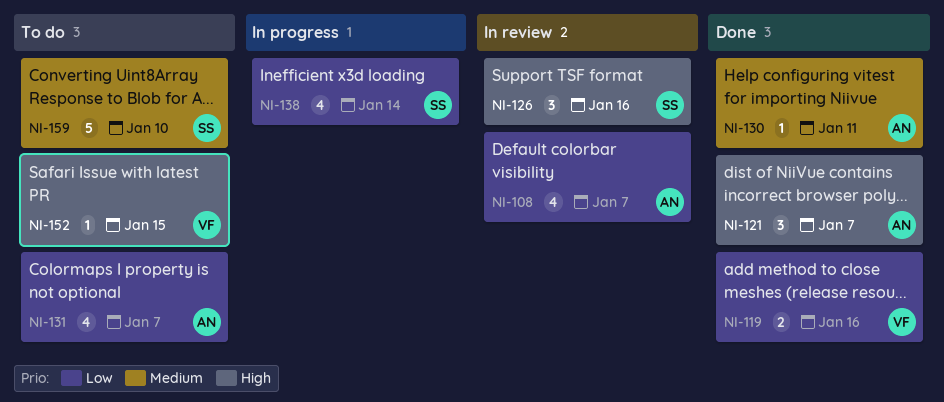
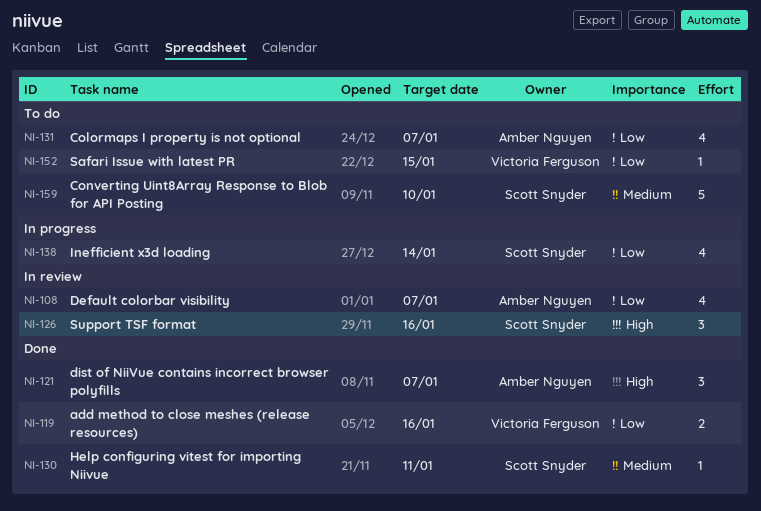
NI-130, owner: Amber Nguyen -> Scott Snyder
NI-152, priority: High -> Low

